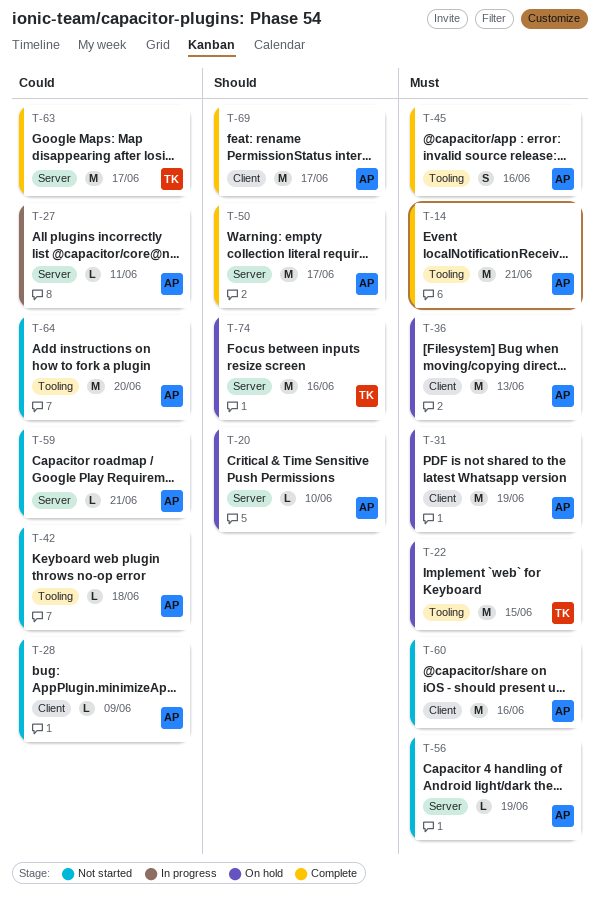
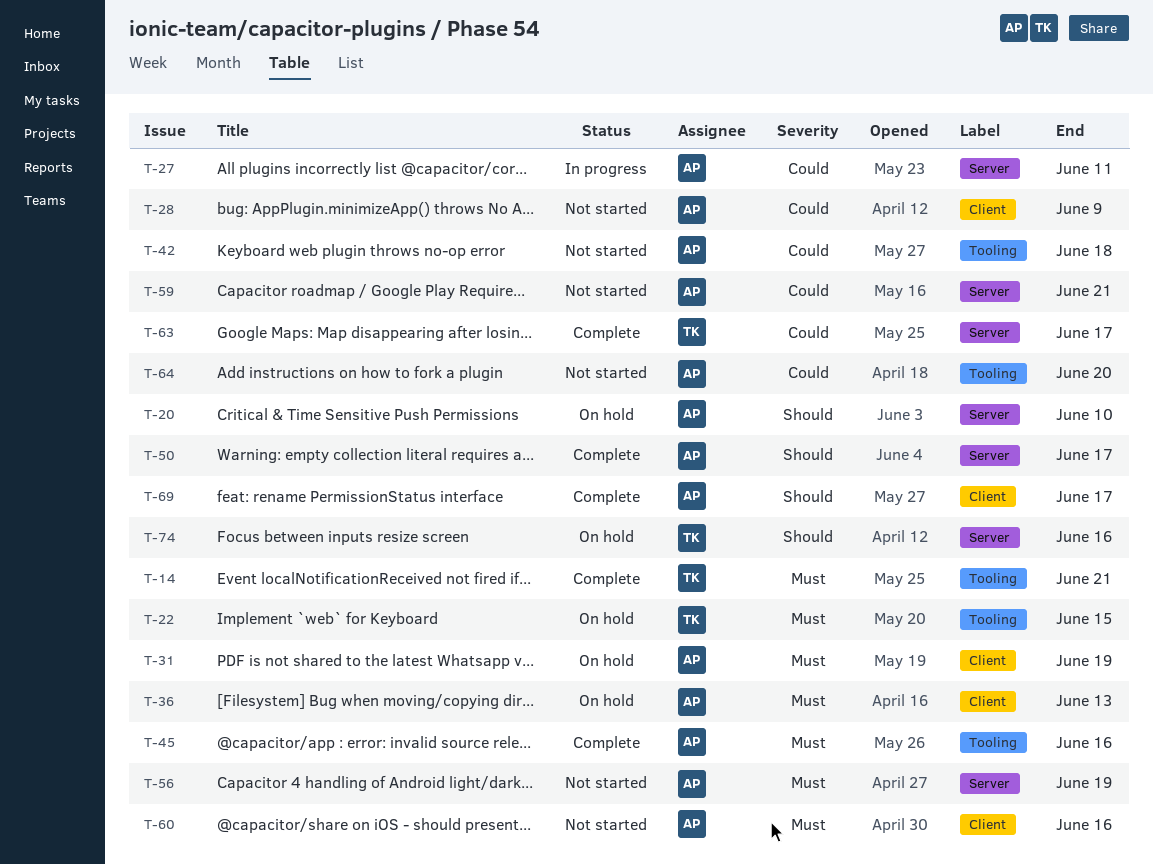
T-14, owner: AP -> TK

